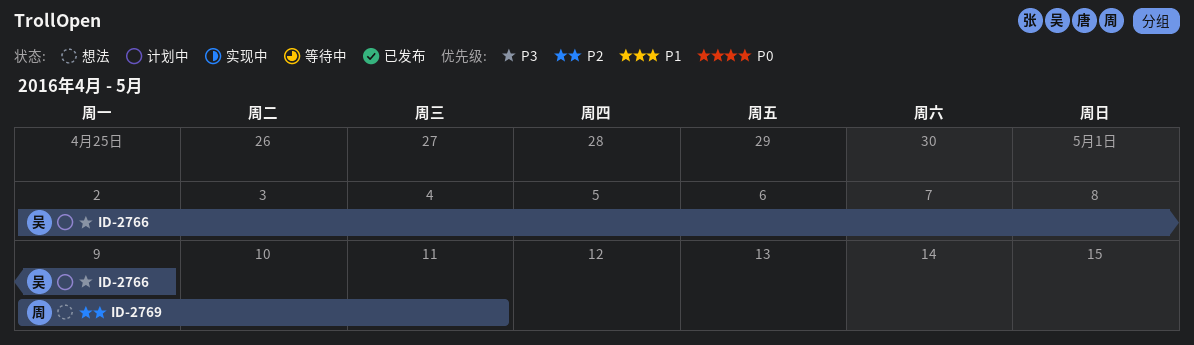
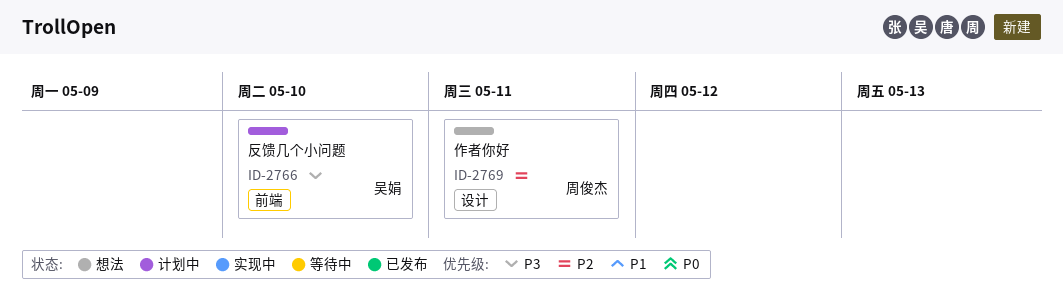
ID-2766, due: May 9 -> May 10

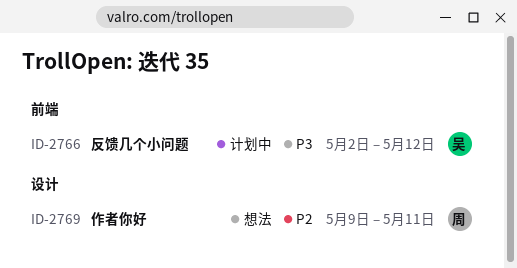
ID-2766, due: May 10 -> May 12

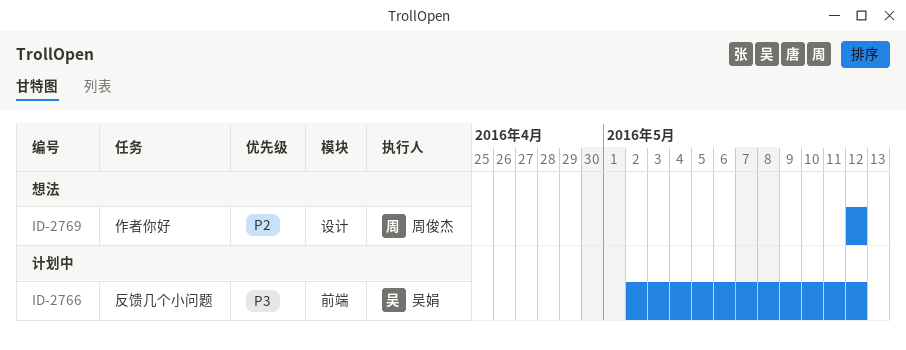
ID-2769, start: May 9 -> May 12
ID-2769, due: May 11 -> May 12

